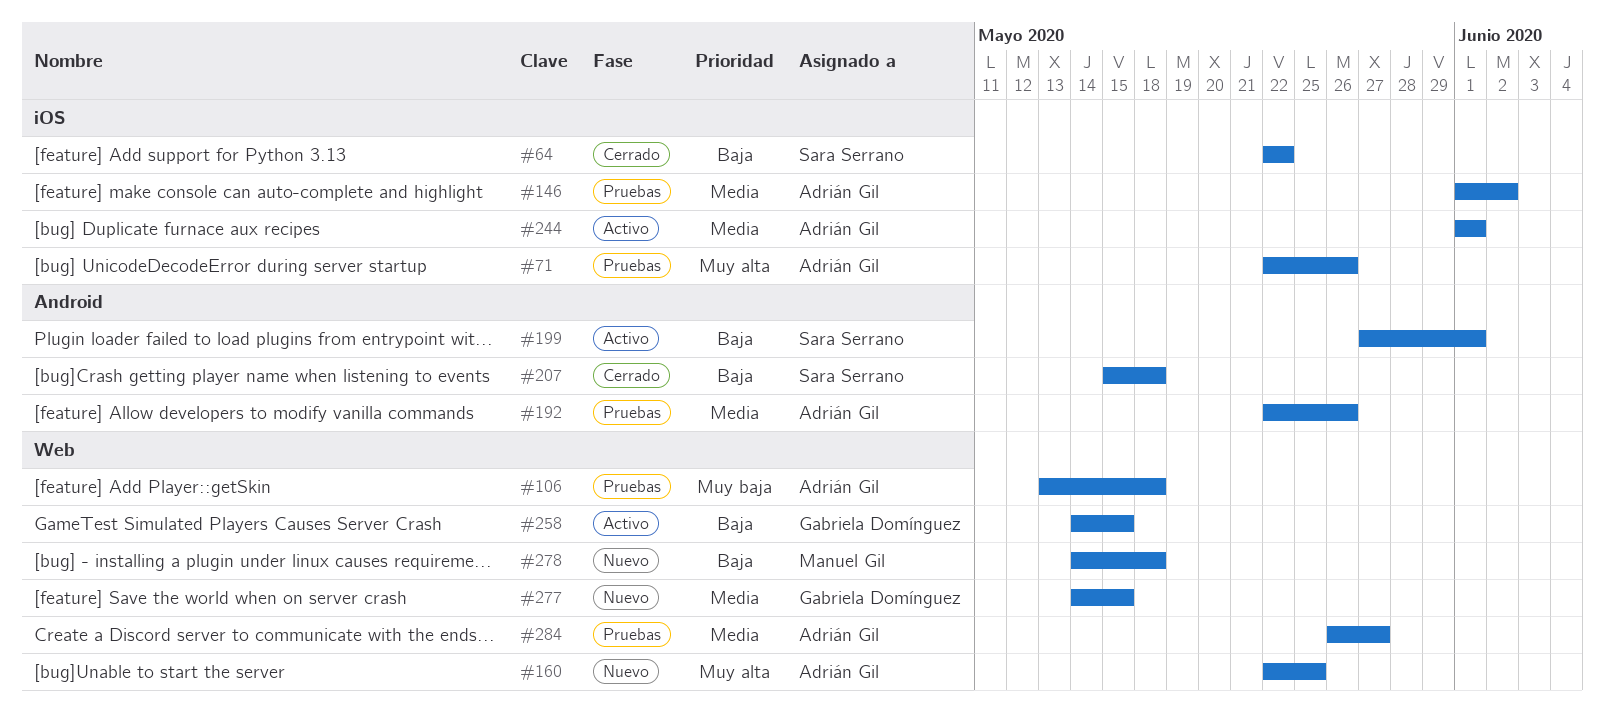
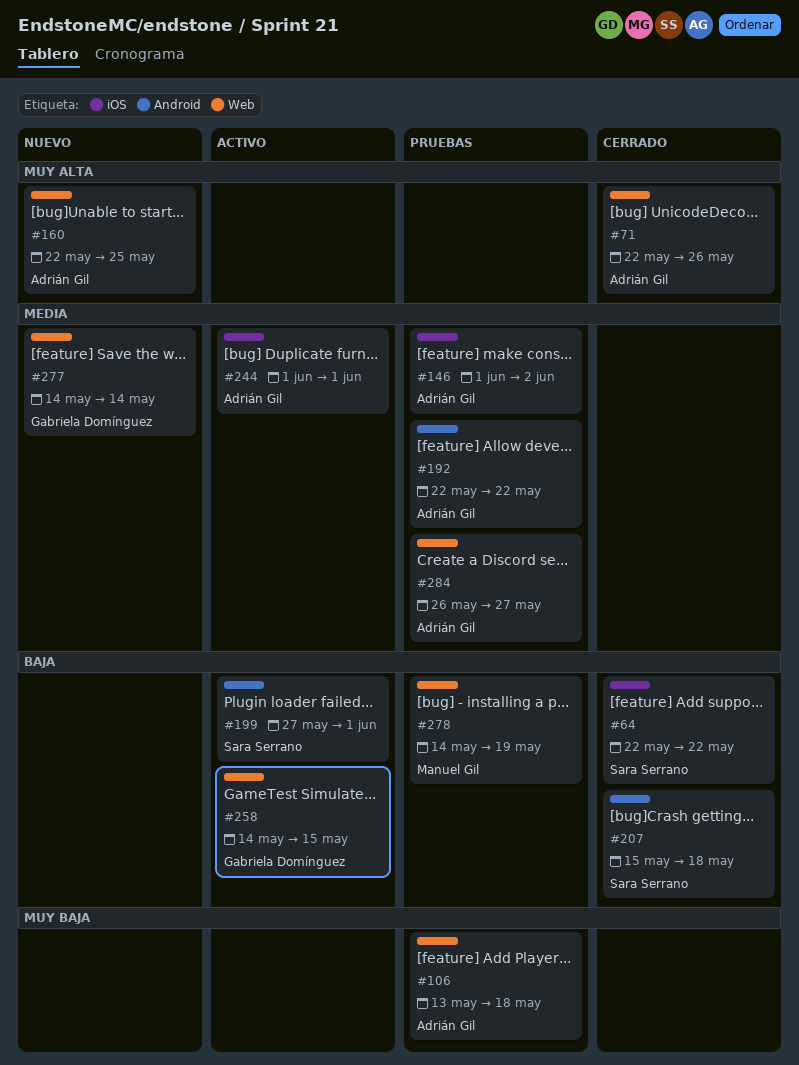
#71, status: Pruebas -> Cerrado
#71, label: iOS -> Web
#192, due: May 26 -> May 22
#277, due: May 15 -> May 14
#278, status: Nuevo -> Pruebas
#278, due: May 18 -> May 19

